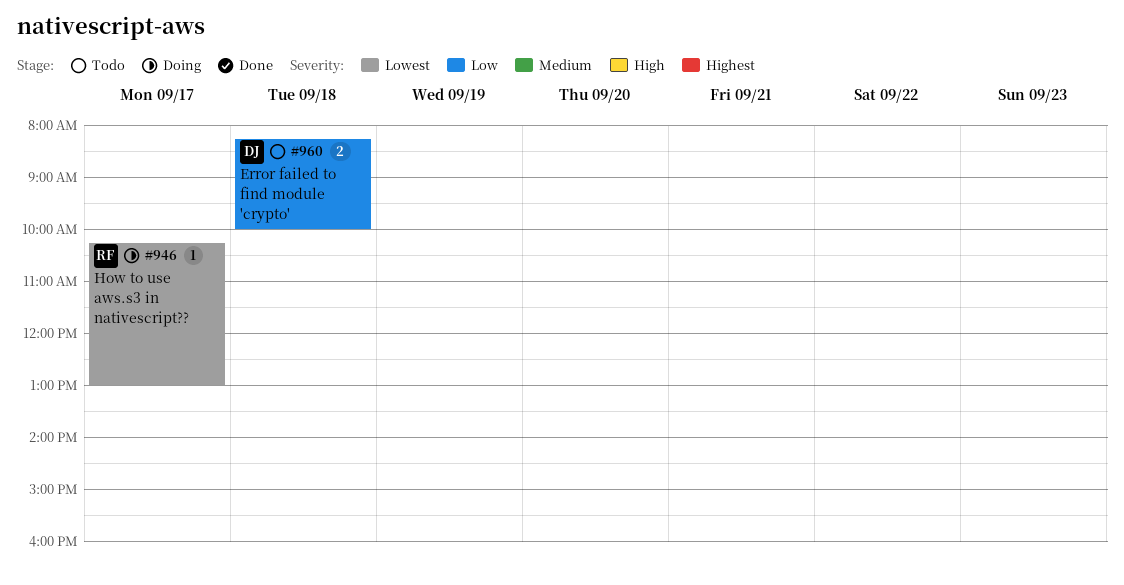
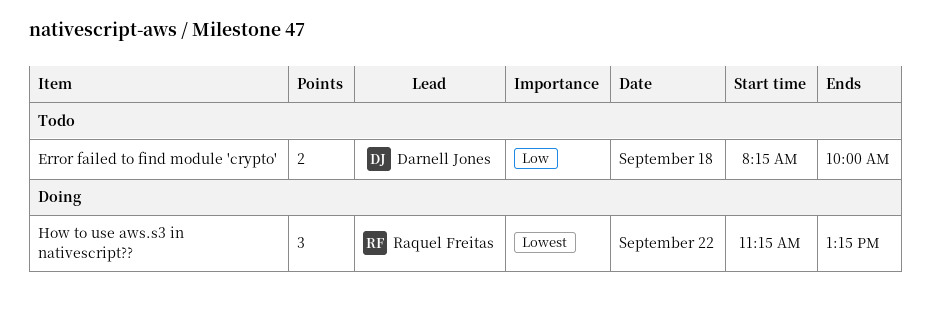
How to use aws.s3 in nativescript??, estimate: 1 -> 3
How to use aws.s3 in nativescript??, day: Sep 17 -> Sep 22
How to use aws.s3 in nativescript??, begins: 10:15 -> 11:15
How to use aws.s3 in nativescript??, ends: 13:00 -> 13:15

